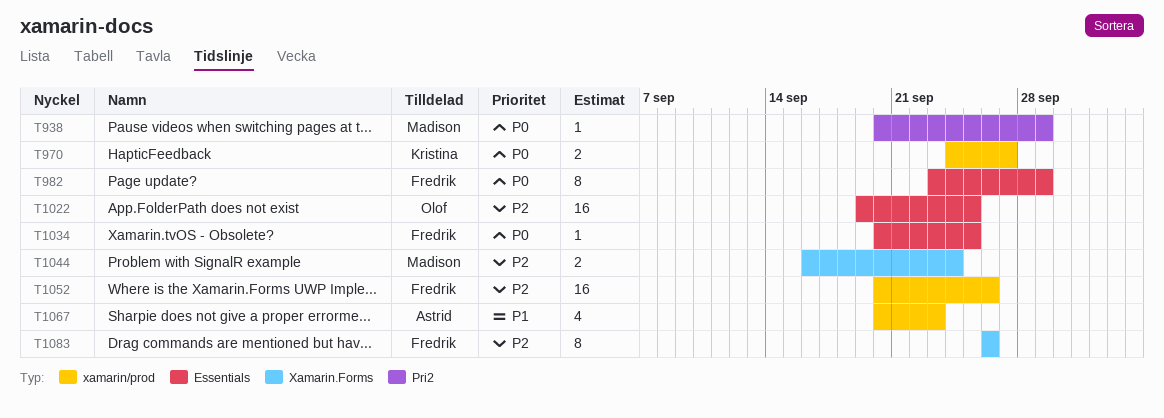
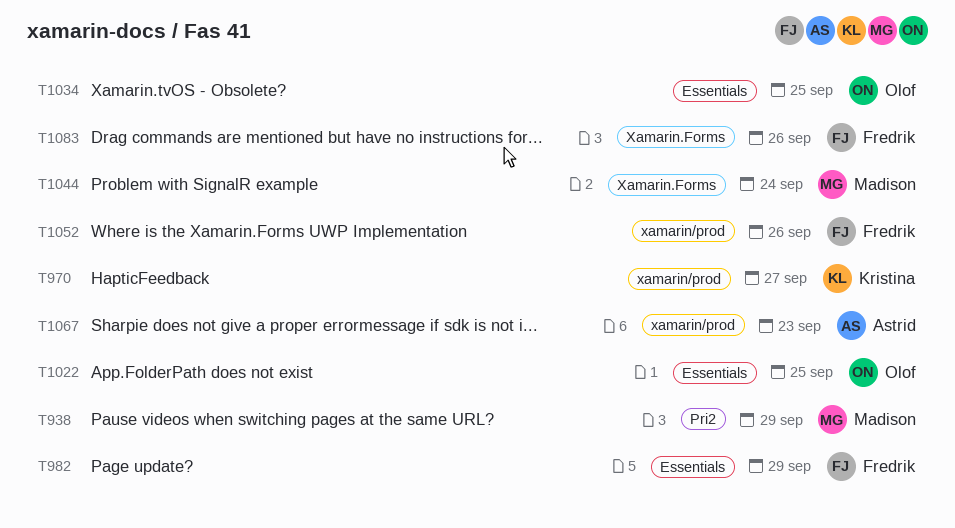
T1034, owner: Fredrik -> Olof

